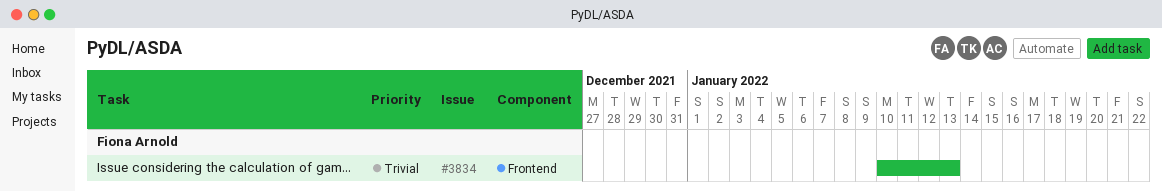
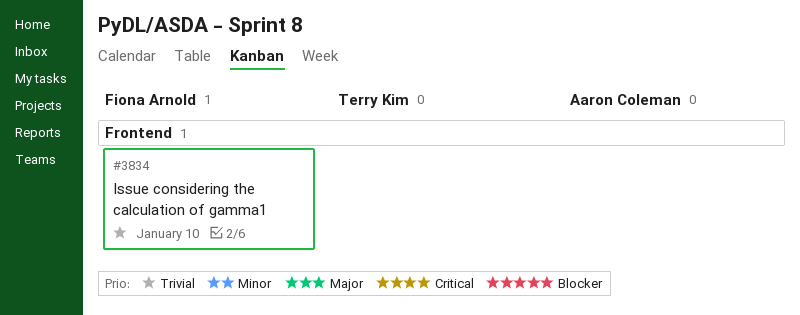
#3834, due: Jan 13 -> Jan 10

